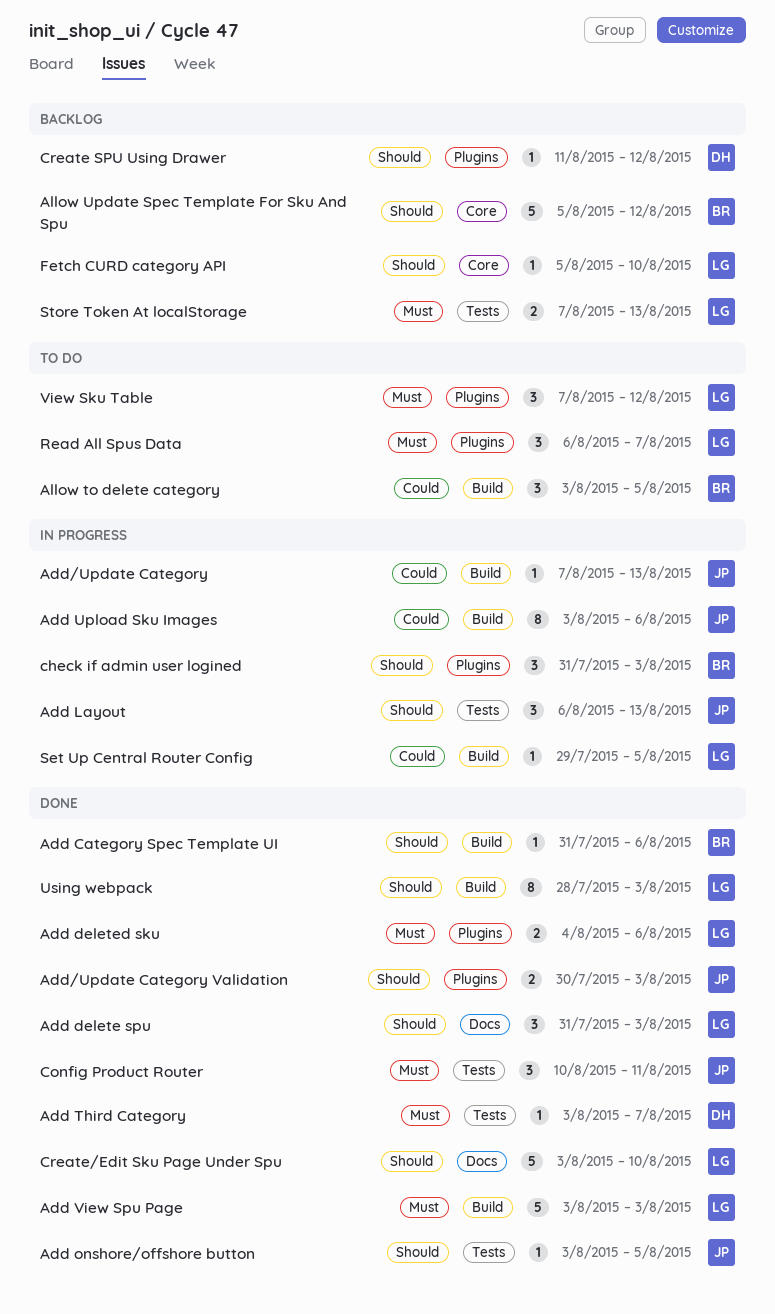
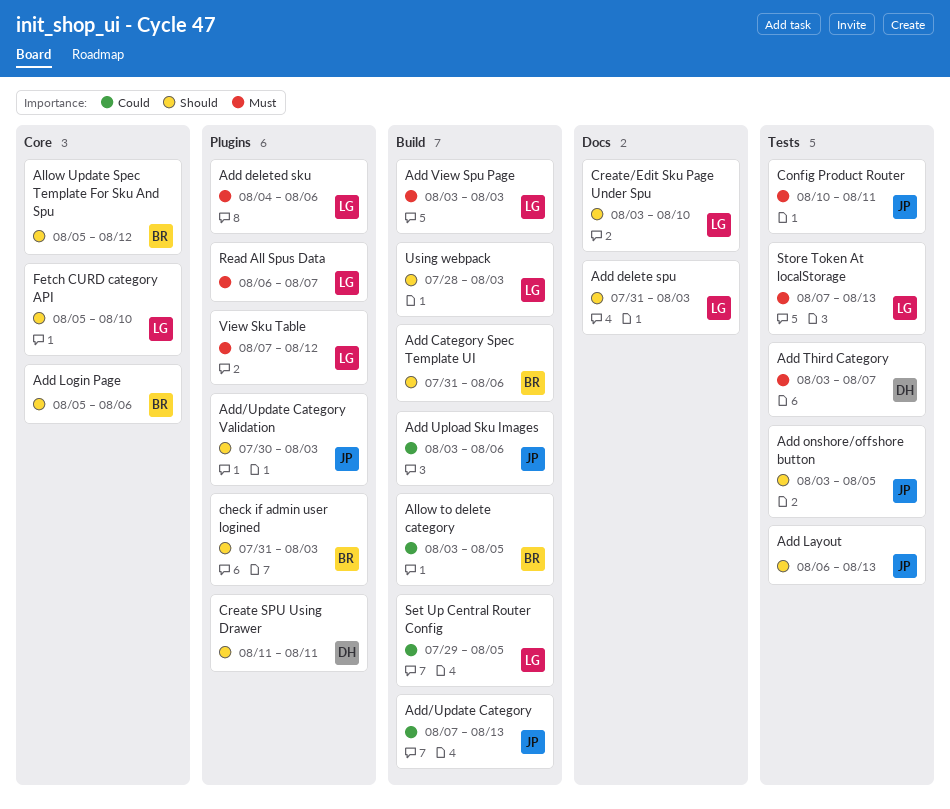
Add Login Page: none -> present
Create SPU Using Drawer, due: Aug 12 -> Aug 11

